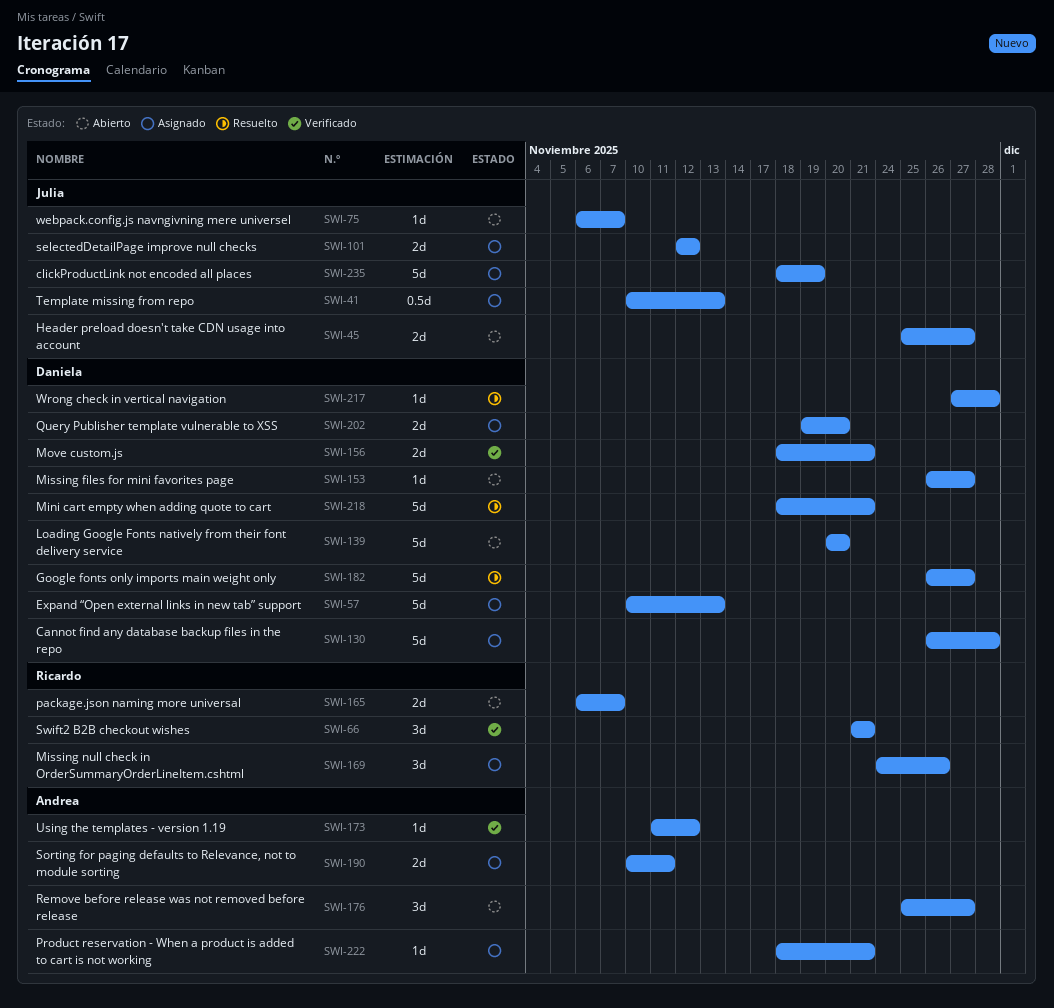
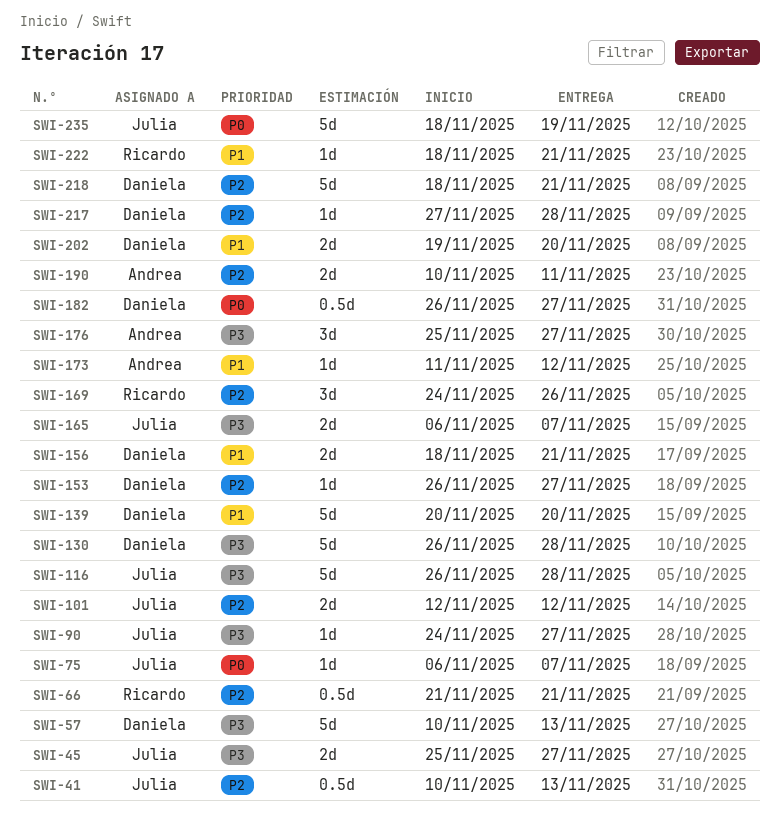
SWI-66, estimate: 3d -> 0.5d
SWI-90: none -> present
SWI-116: none -> present
SWI-165, owner: Ricardo -> Julia
SWI-182, estimate: 5d -> 0.5d
SWI-222, owner: Andrea -> Ricardo

